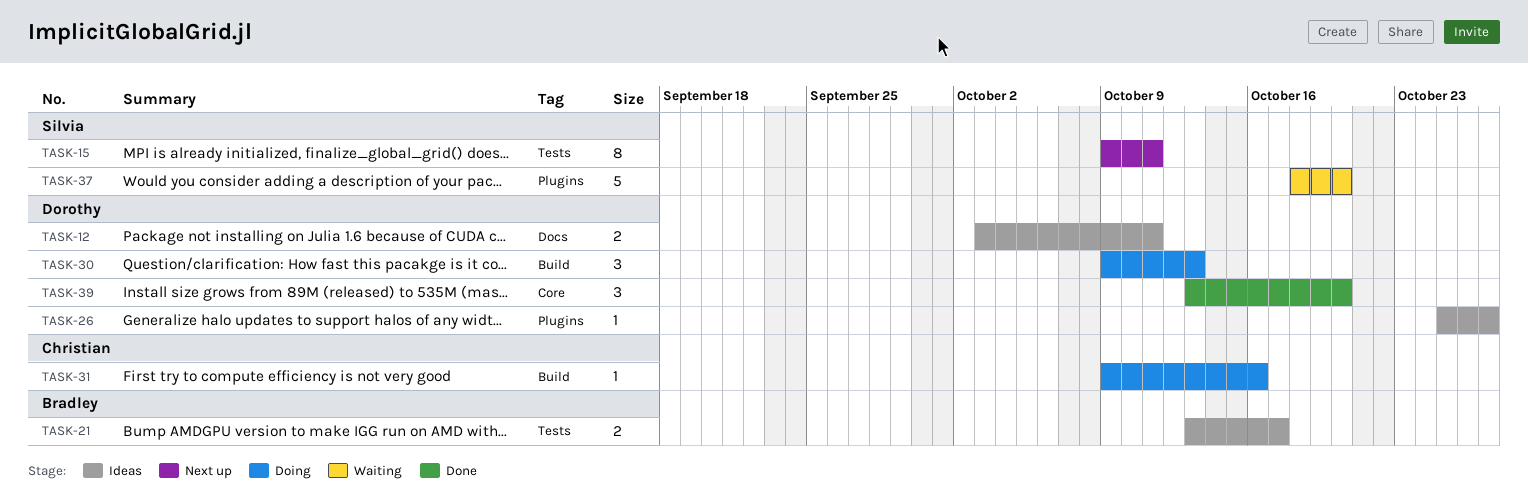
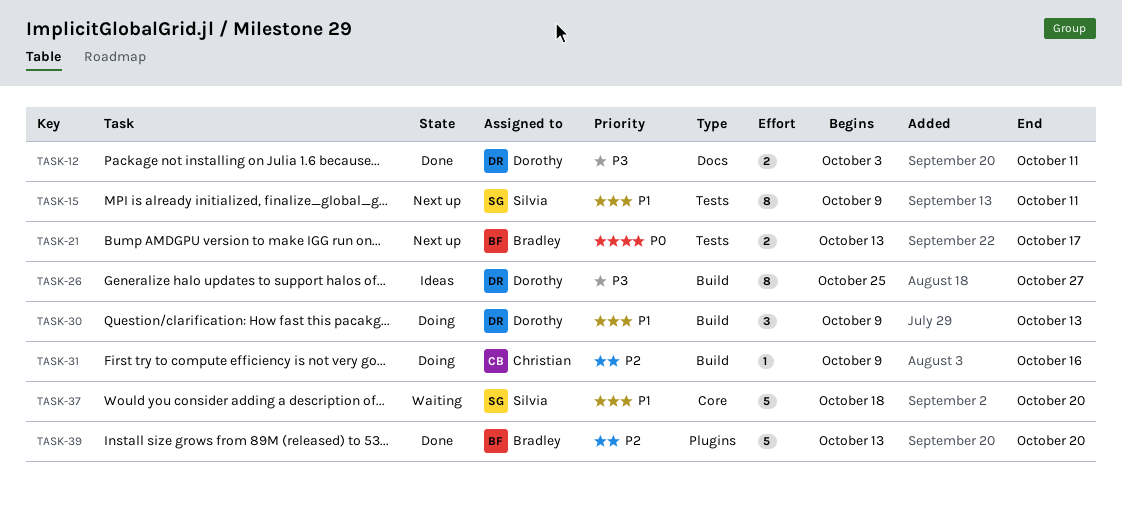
TASK-12, status: Ideas -> Done
TASK-21, status: Ideas -> Next up
TASK-26, label: Plugins -> Build
TASK-26, estimate: 1 -> 8
TASK-37, label: Plugins -> Core
TASK-39, owner: Dorothy -> Bradley
TASK-39, label: Core -> Plugins
TASK-39, estimate: 3 -> 5

